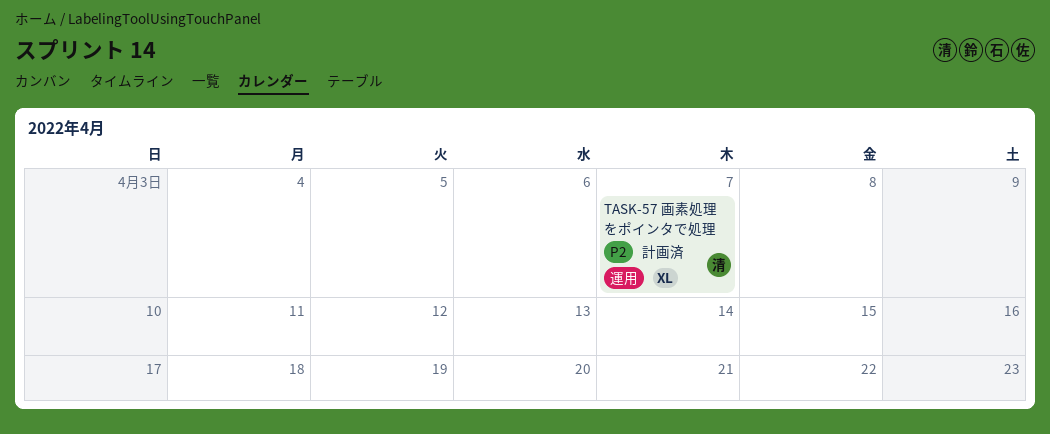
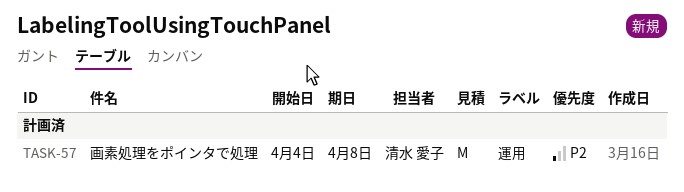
TASK-57, estimate: XL -> M
TASK-57, due: Apr 7 -> Apr 8

